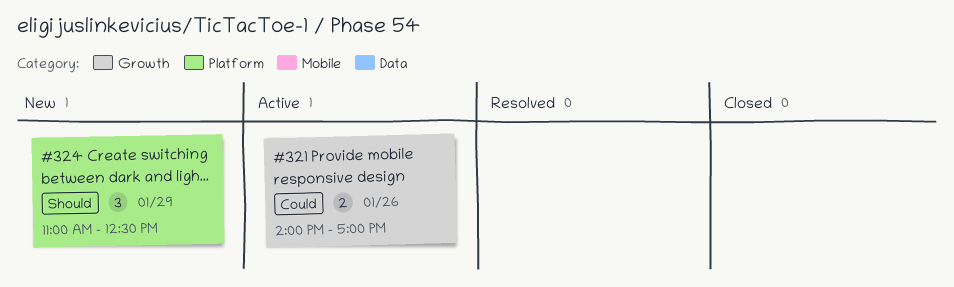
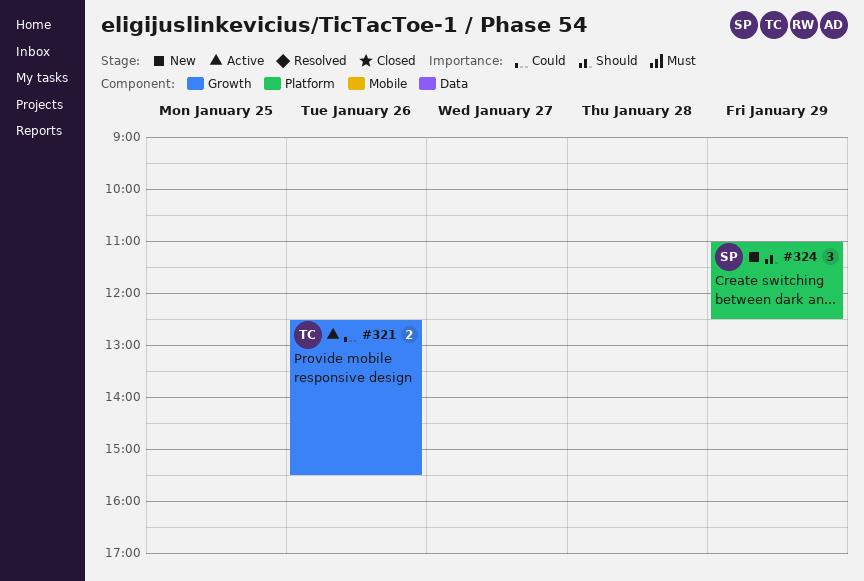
#321, begins: 14:00 -> 12:30
#321, ends: 17:00 -> 15:30

